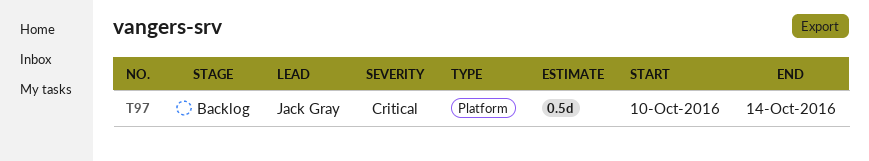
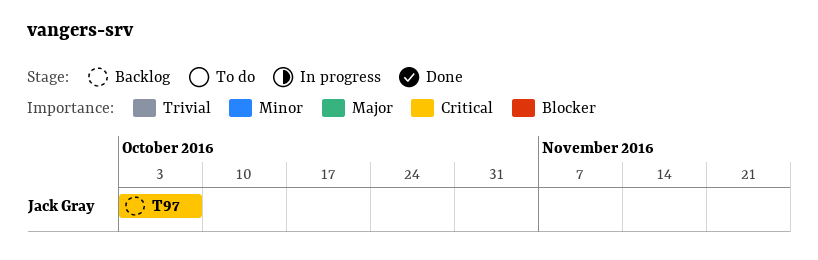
T97, start: Oct 10 -> Oct 3
T97, due: Oct 14 -> Oct 7

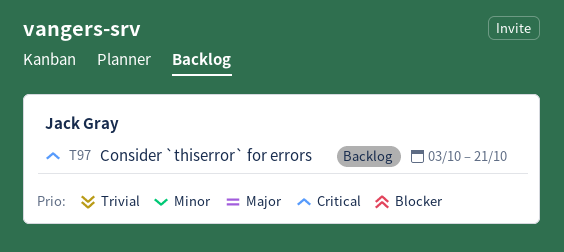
T97, due: Oct 7 -> Oct 21

